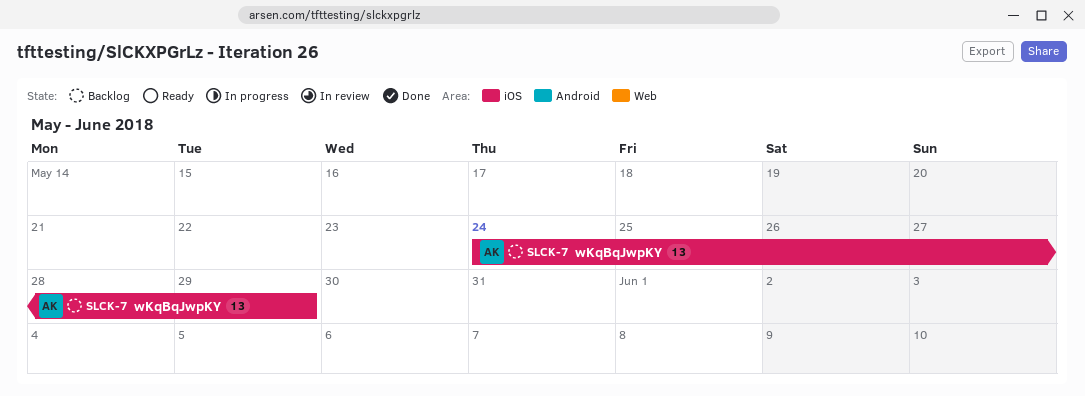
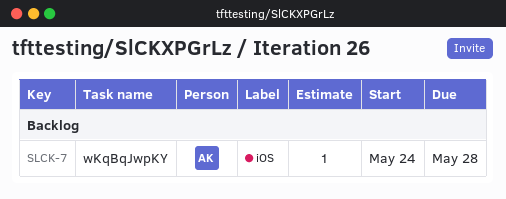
SLCK-7, estimate: 13 -> 1
SLCK-7, due: May 29 -> May 28

